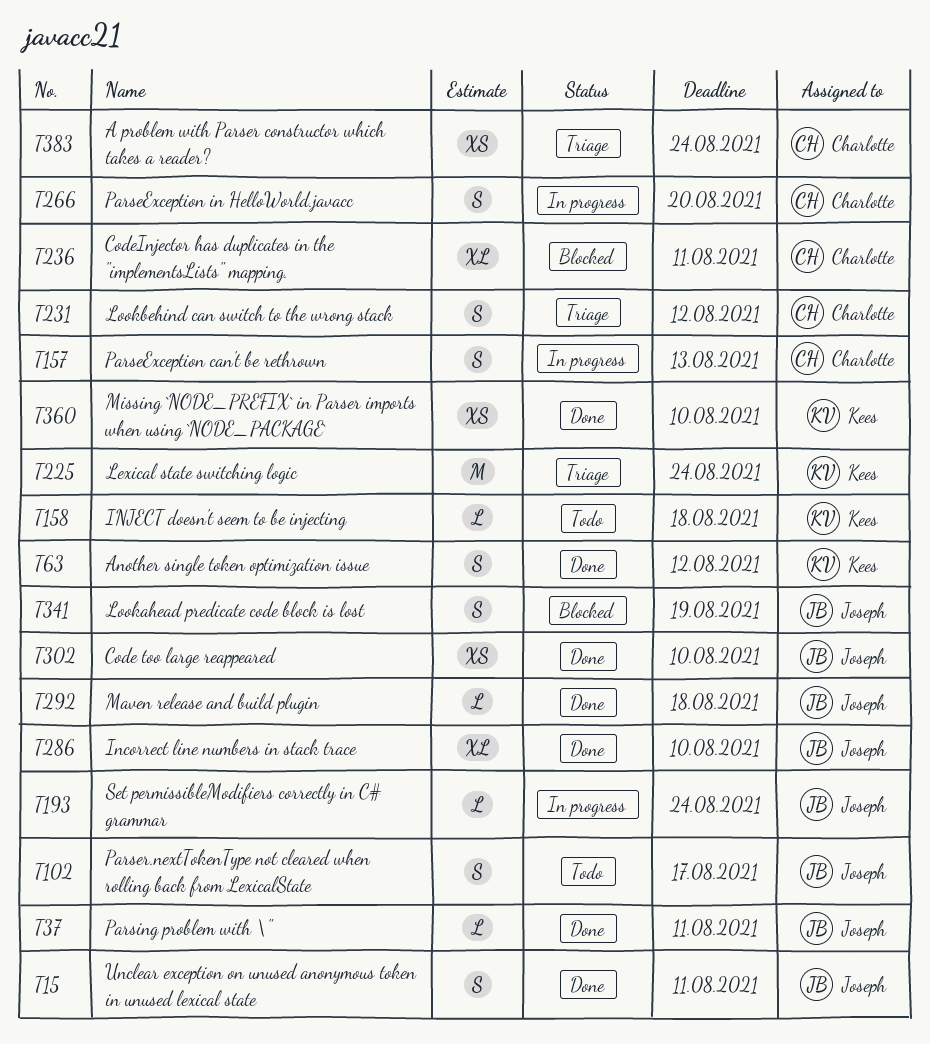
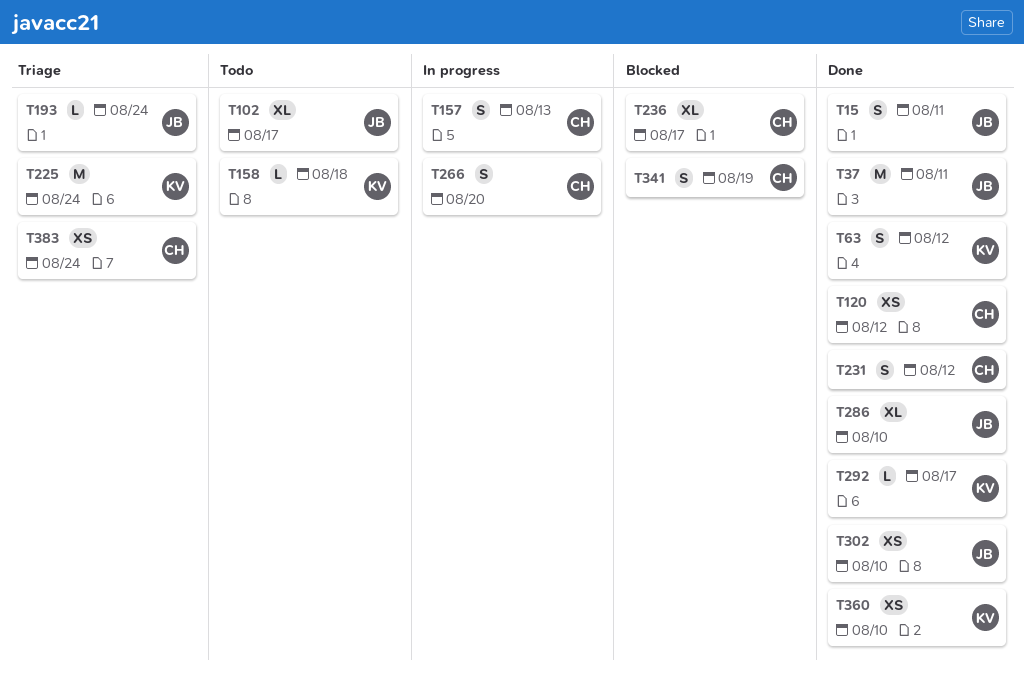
T37, estimate: L -> M
T102, estimate: S -> XL
T120: none -> present
T193, status: In progress -> Triage
T231, status: Triage -> Done
T236, due: Aug 11 -> Aug 17
T292, owner: Joseph -> Kees
T292, due: Aug 18 -> Aug 17
T341, owner: Joseph -> Charlotte

